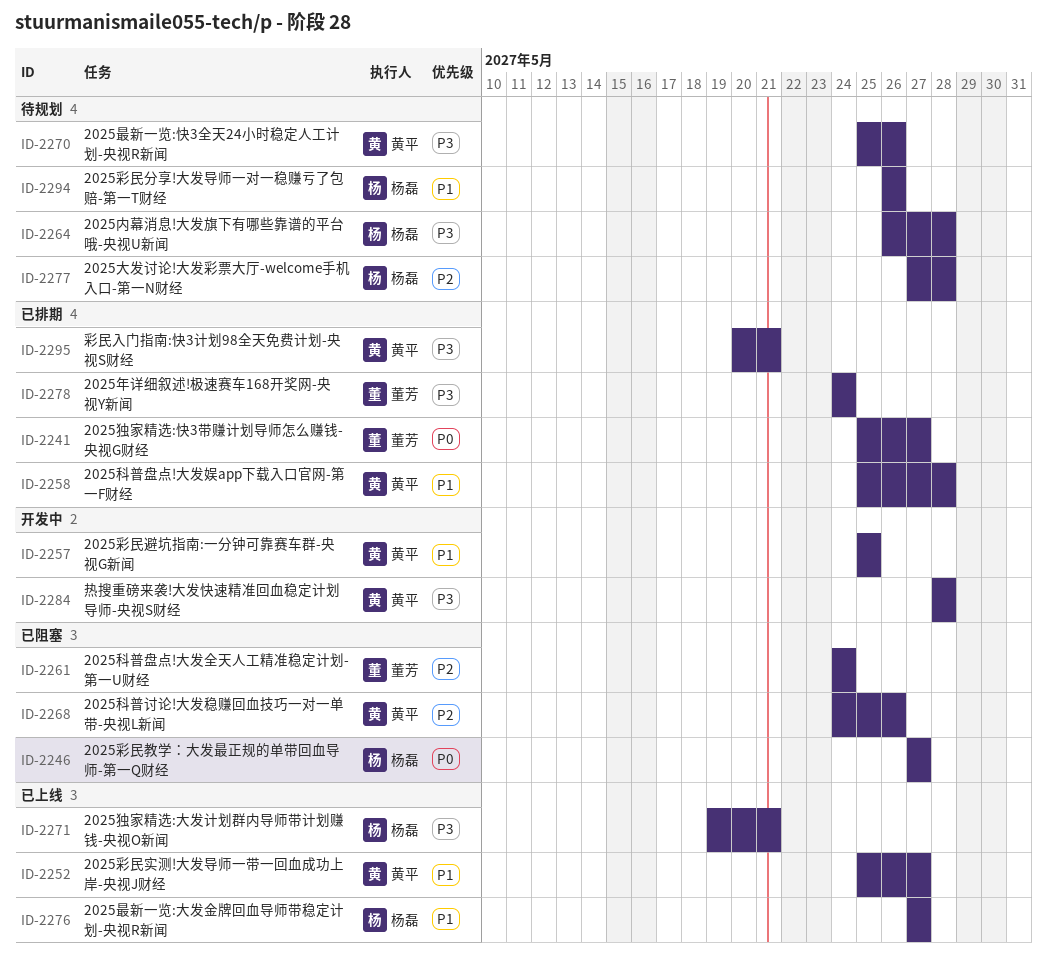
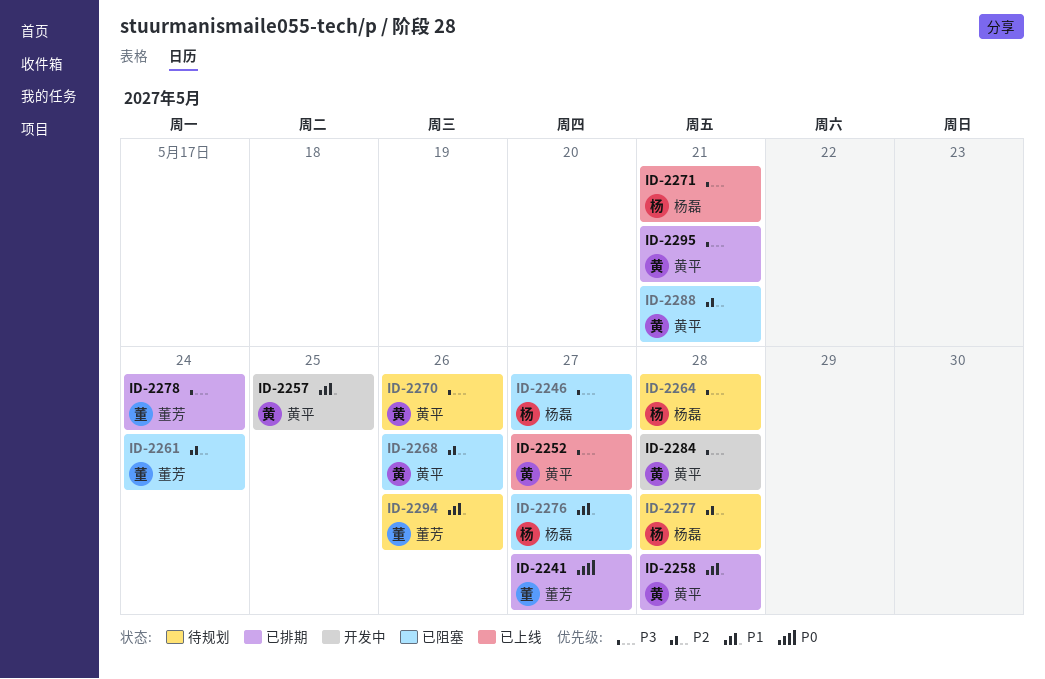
ID-2246, priority: P0 -> P3
ID-2252, priority: P1 -> P3
ID-2276, status: 已上线 -> 已阻塞
ID-2288: none -> present
ID-2294, owner: 杨磊 -> 董芳

